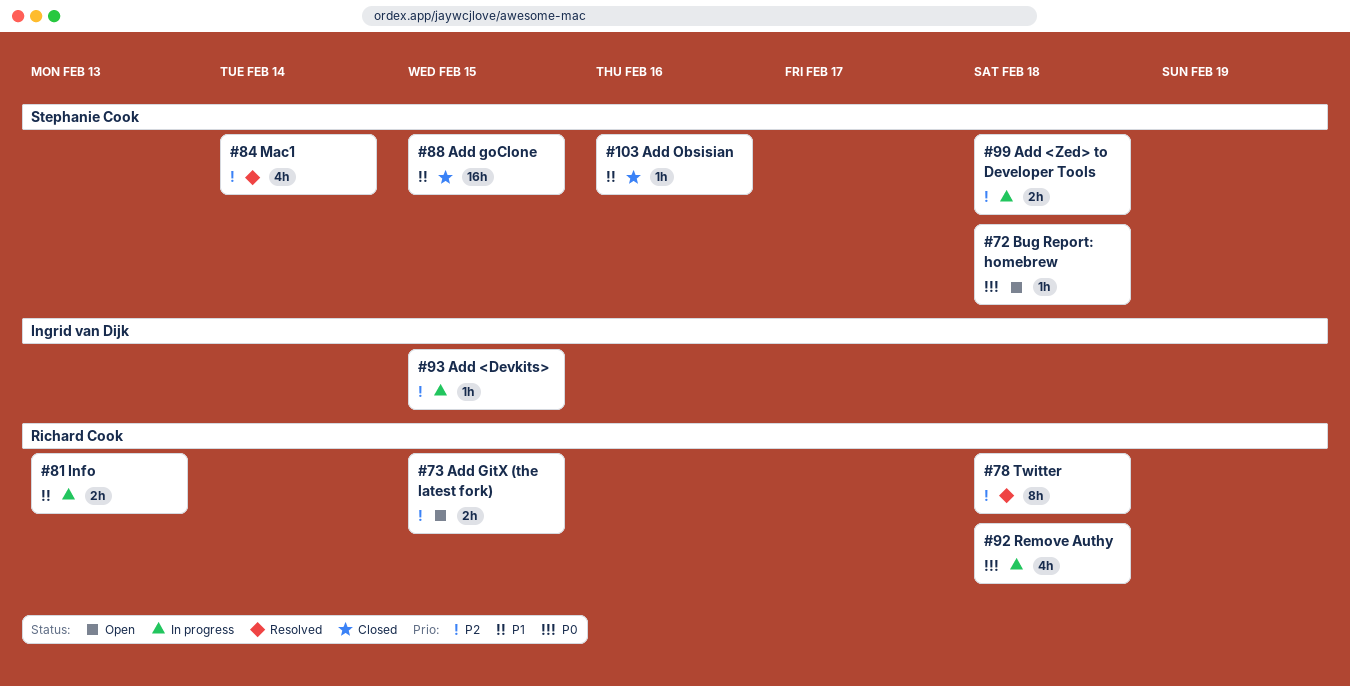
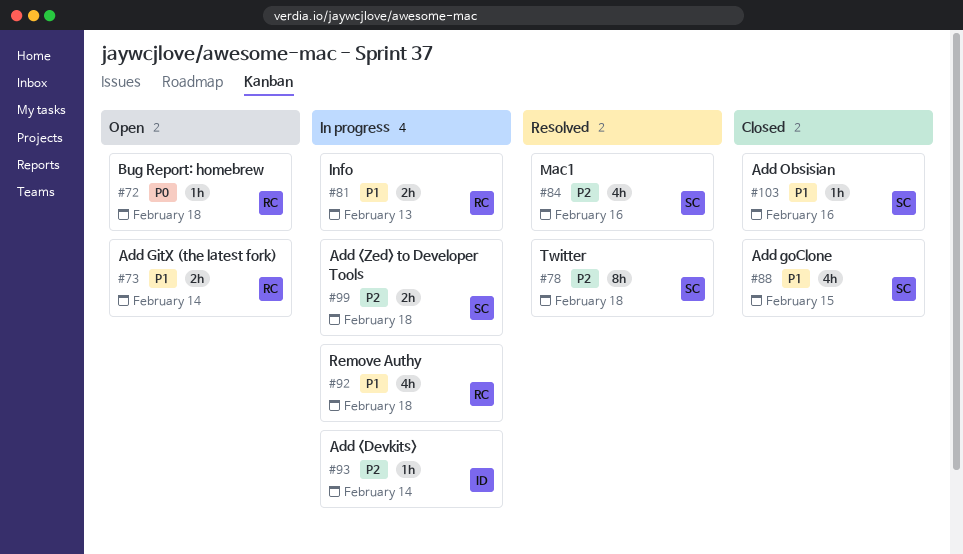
#72, owner: Stephanie Cook -> Richard Cook
#73, priority: P2 -> P1
#73, due: Feb 15 -> Feb 14
#78, owner: Richard Cook -> Stephanie Cook
#84, due: Feb 14 -> Feb 16
#88, estimate: 16h -> 4h
#92, priority: P0 -> P1
#93, due: Feb 15 -> Feb 14

